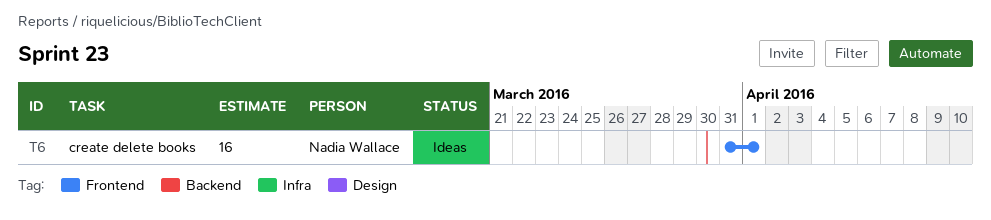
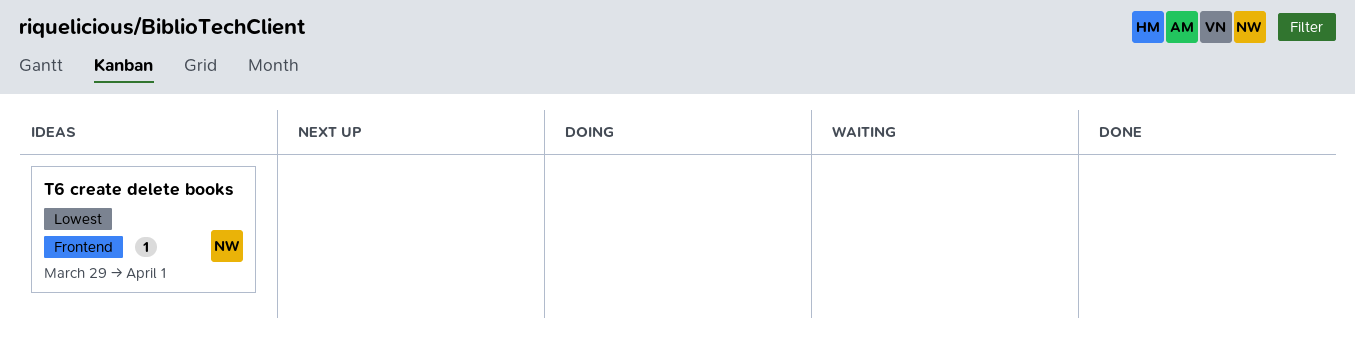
T6, estimate: 16 -> 1
T6, start: Mar 31 -> Mar 29

